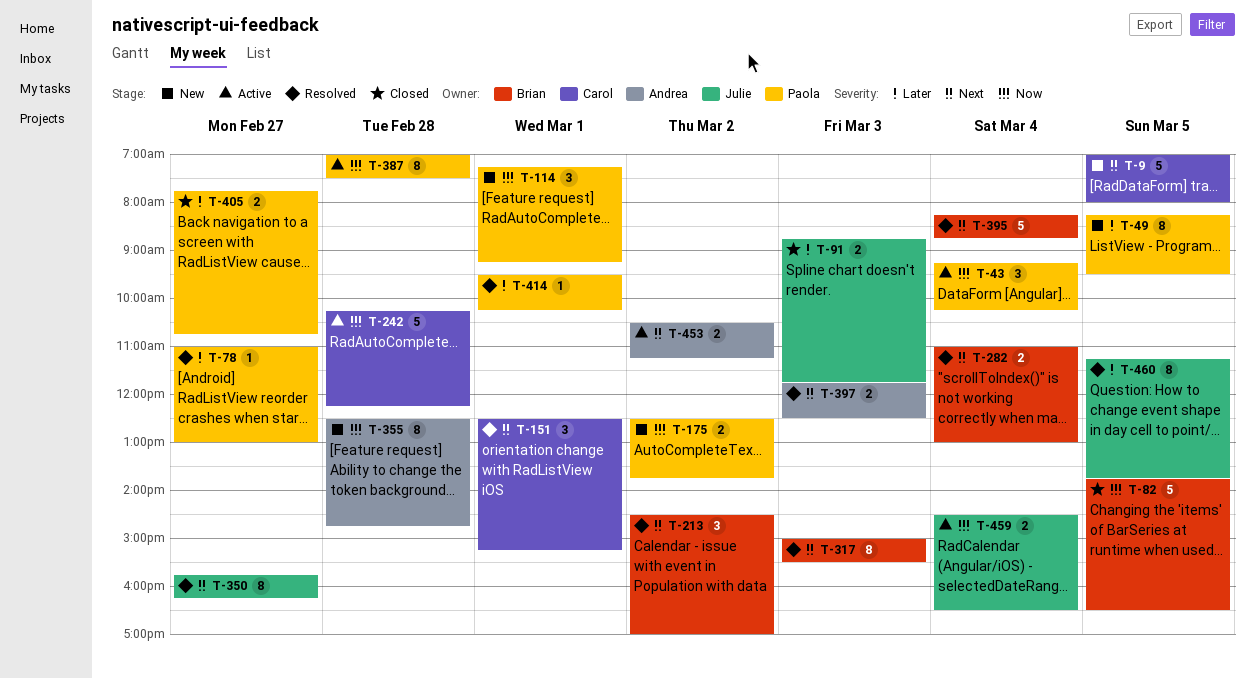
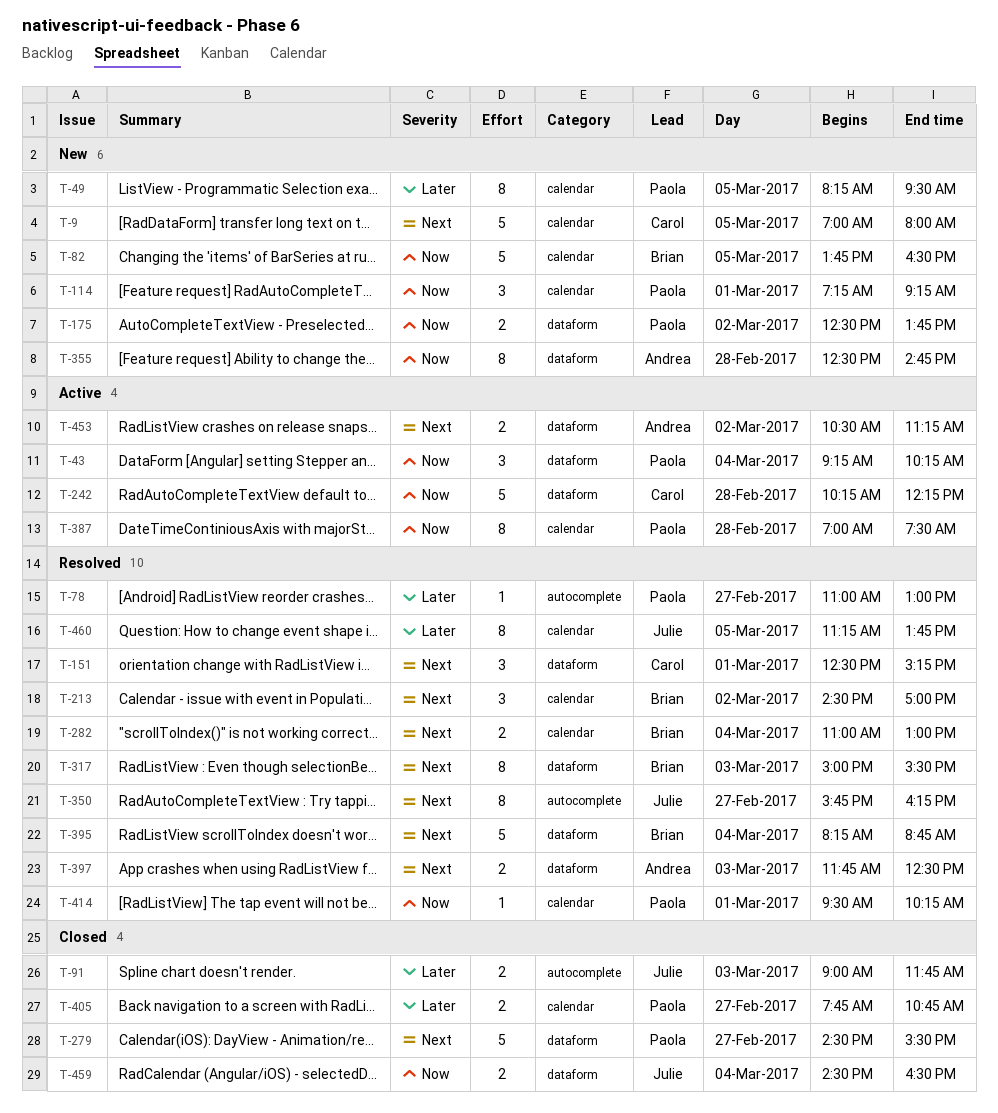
T-82, status: Closed -> New
T-91, begins: 08:45 -> 09:00
T-279: none -> present
T-414, priority: Later -> Now
T-459, status: Active -> Closed

